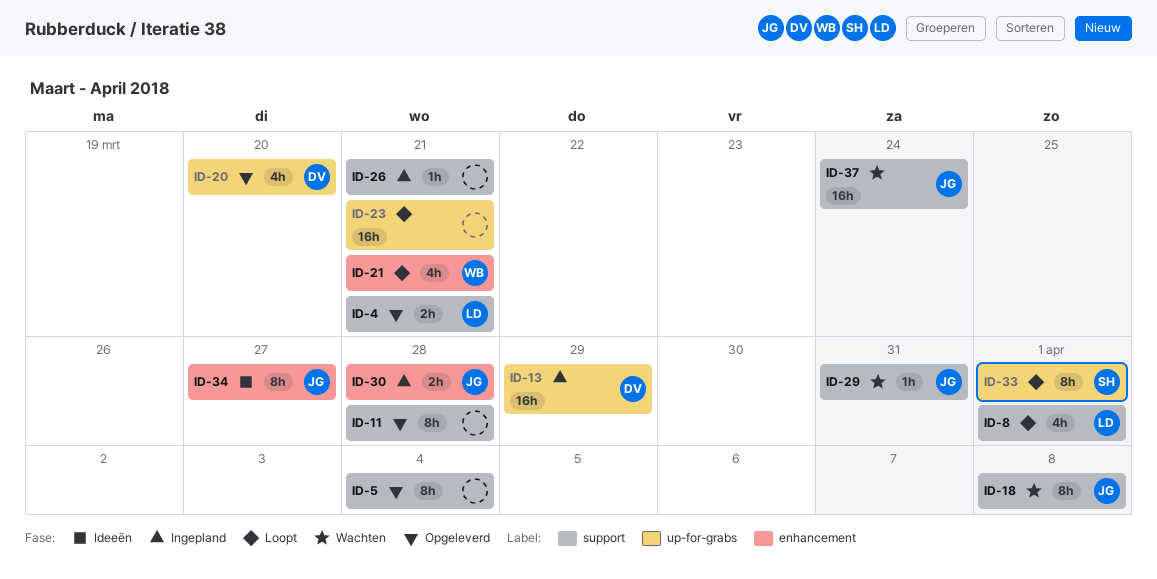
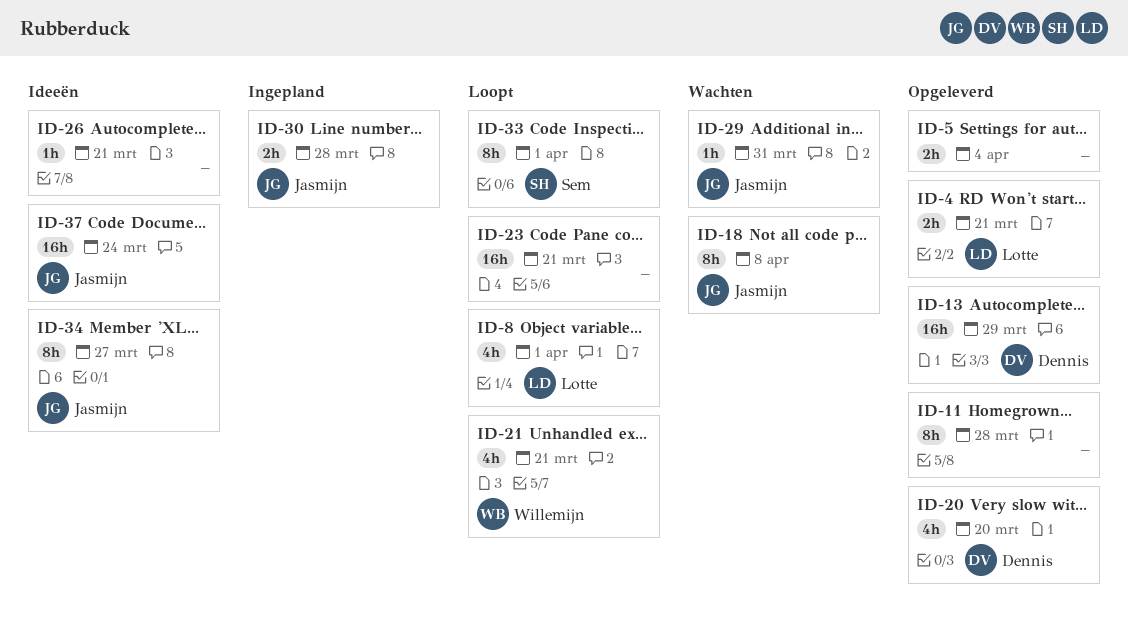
ID-5, estimate: 8h -> 2h
ID-13, status: Ingepland -> Opgeleverd
ID-26, status: Ingepland -> Ideeën
ID-37, status: Wachten -> Ideeën

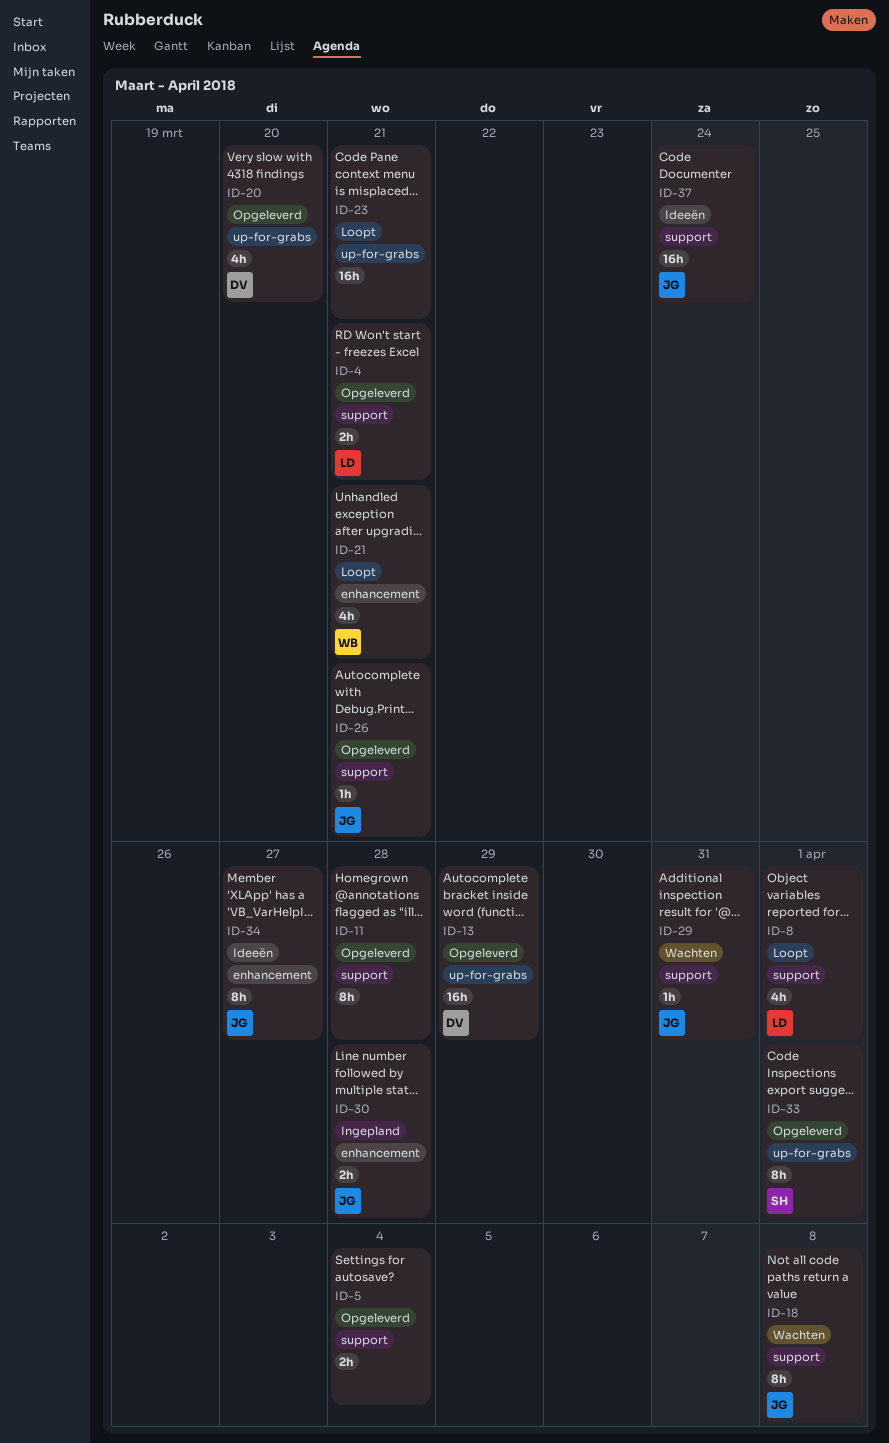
ID-26, status: Ideeën -> Opgeleverd
ID-26, owner: none -> Jasmijn
ID-33, status: Loopt -> Opgeleverd

